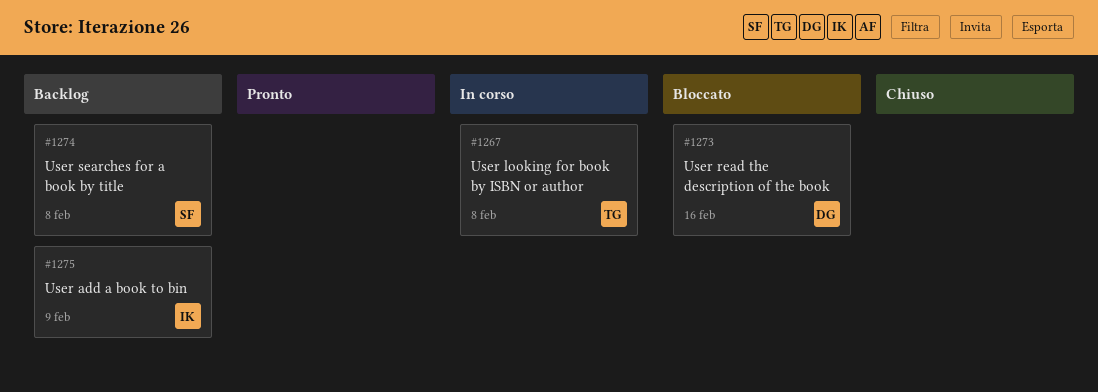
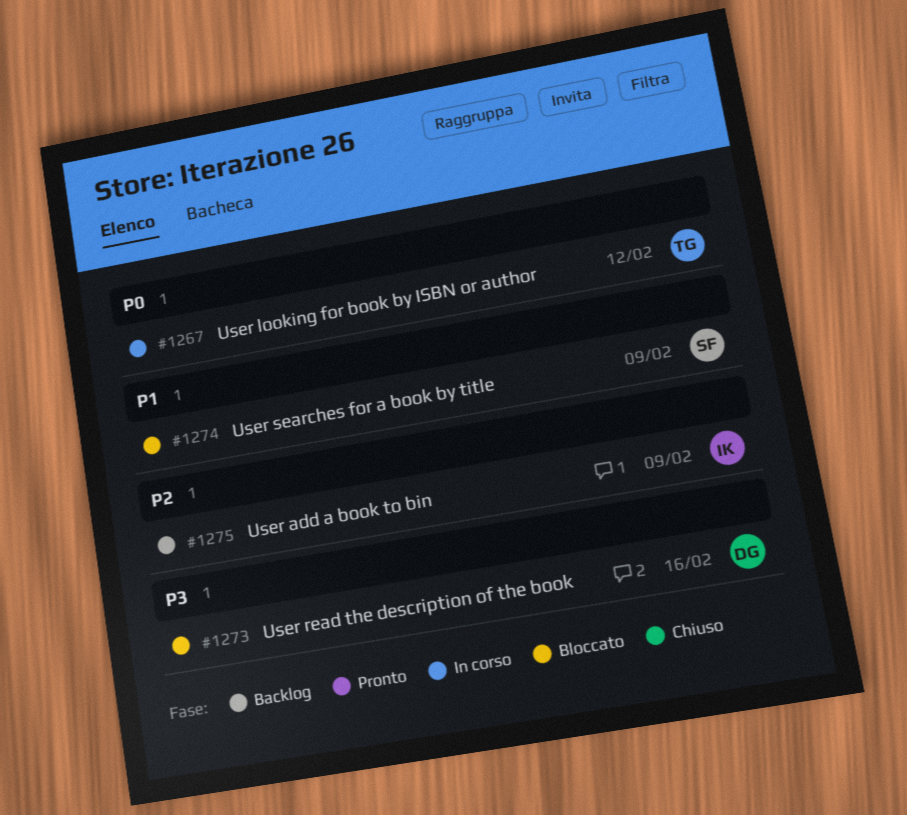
#1267, due: Feb 8 -> Feb 12
#1274, status: Backlog -> Bloccato
#1274, due: Feb 8 -> Feb 9

